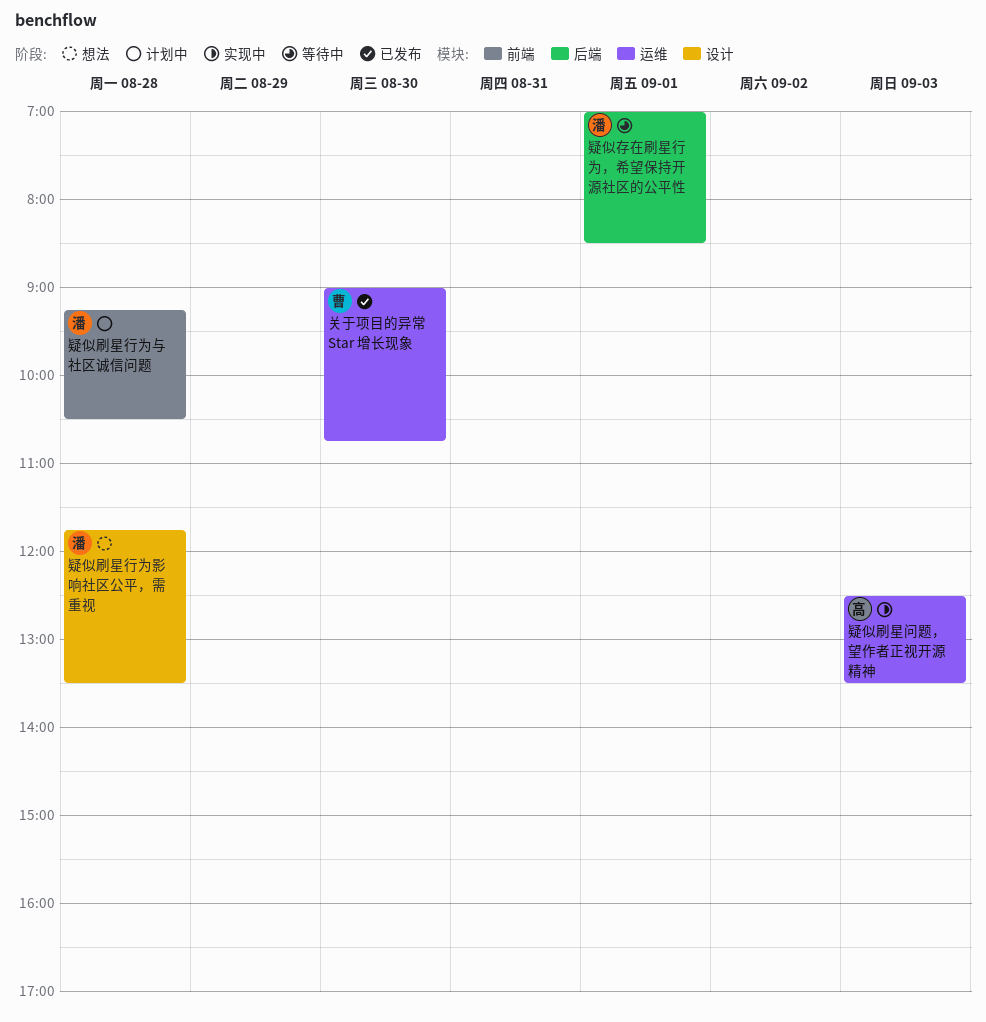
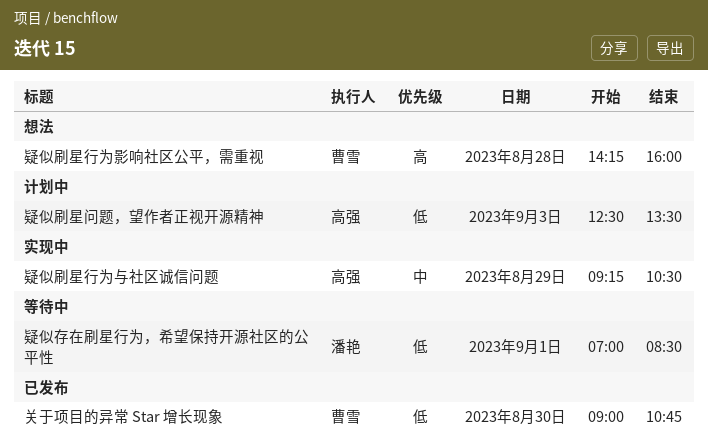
疑似刷星行为与社区诚信问题, status: 计划中 -> 实现中
疑似刷星行为与社区诚信问题, owner: 潘艳 -> 高强
疑似刷星行为与社区诚信问题, day: Aug 28 -> Aug 29
疑似刷星行为影响社区公平，需重视, owner: 潘艳 -> 曹雪
疑似刷星行为影响社区公平，需重视, begins: 11:45 -> 14:15
疑似刷星行为影响社区公平，需重视, ends: 13:30 -> 16:00
疑似刷星问题，望作者正视开源精神, status: 实现中 -> 计划中

